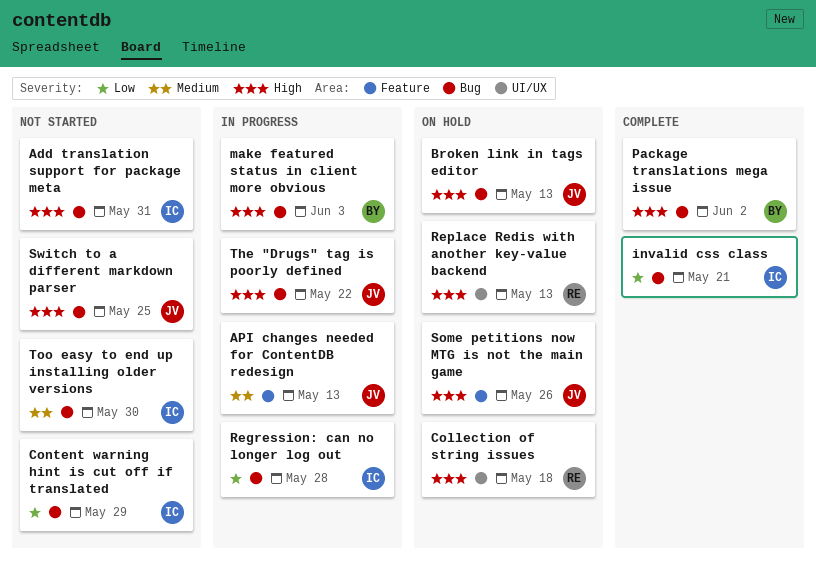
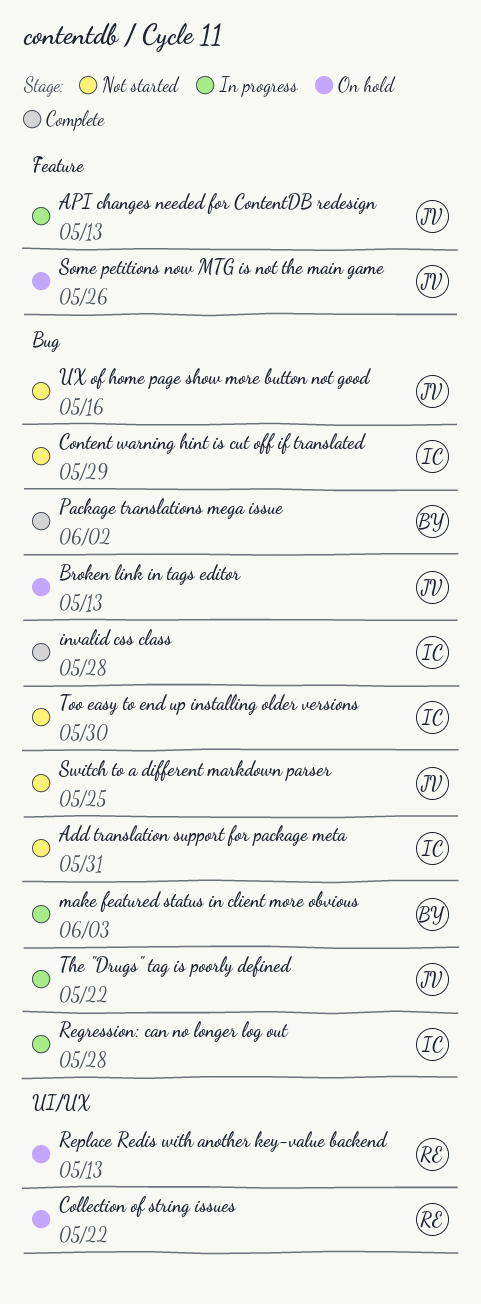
Collection of string issues, due: May 18 -> May 22
invalid css class, due: May 21 -> May 28
UX of home page show more button not good: none -> present

